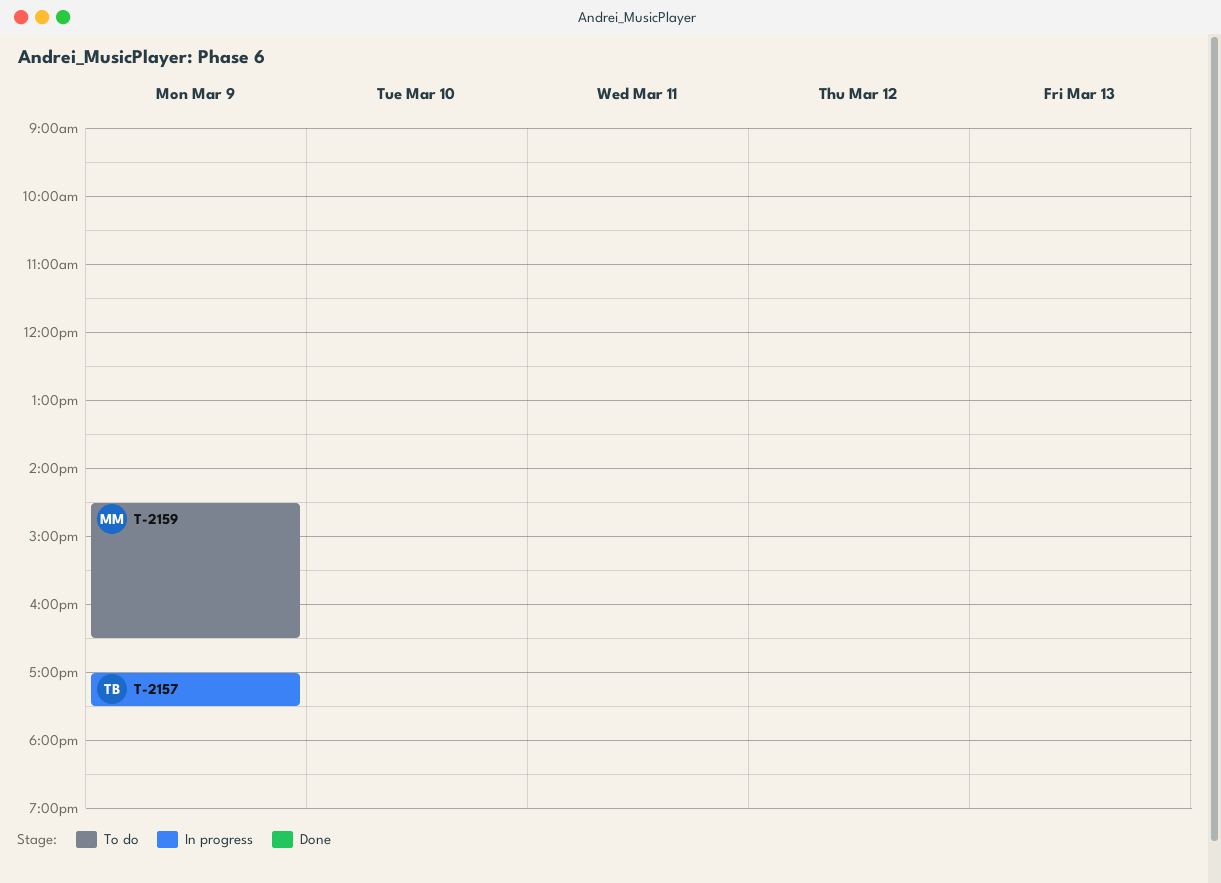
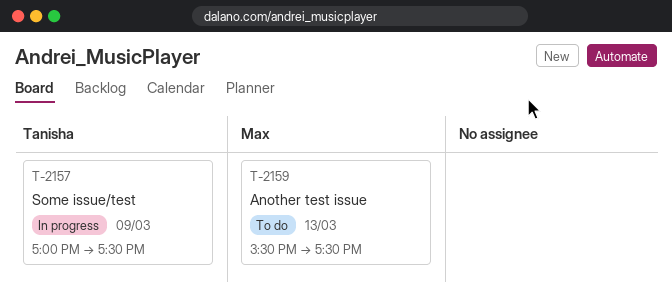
T-2159, day: Mar 9 -> Mar 13
T-2159, begins: 14:30 -> 15:30
T-2159, ends: 16:30 -> 17:30

